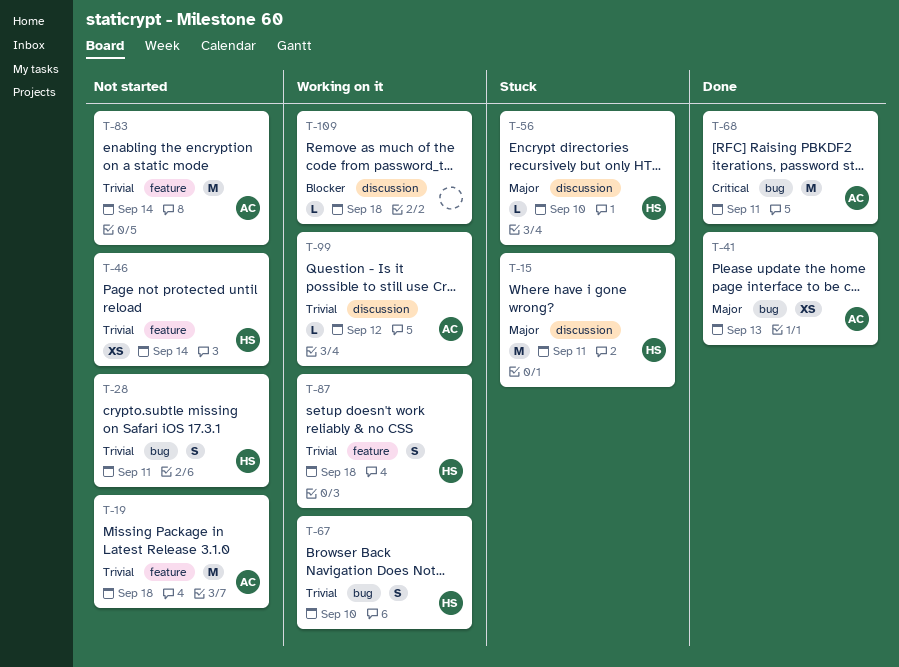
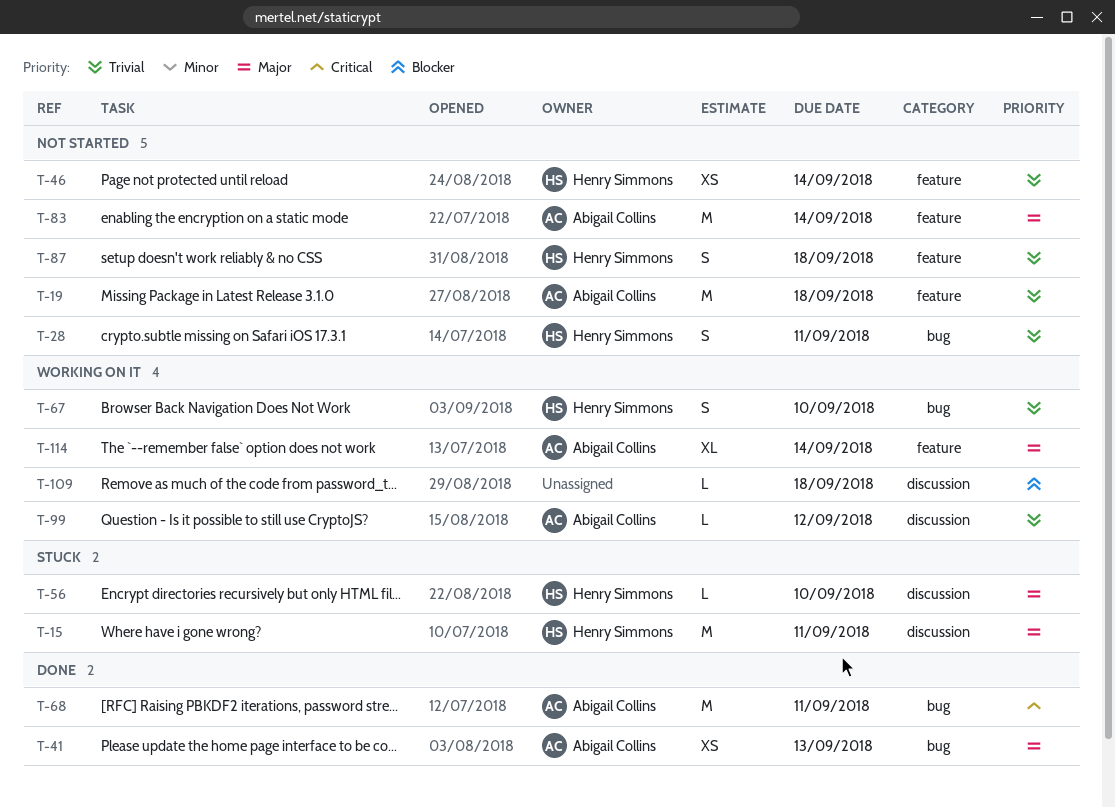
T-83, priority: Trivial -> Major
T-87, status: Working on it -> Not started
T-114: none -> present

